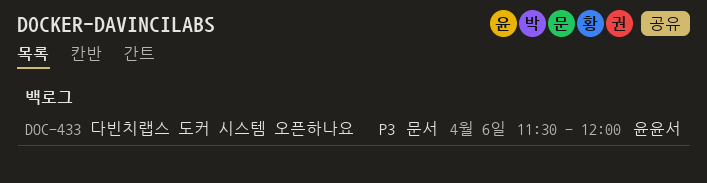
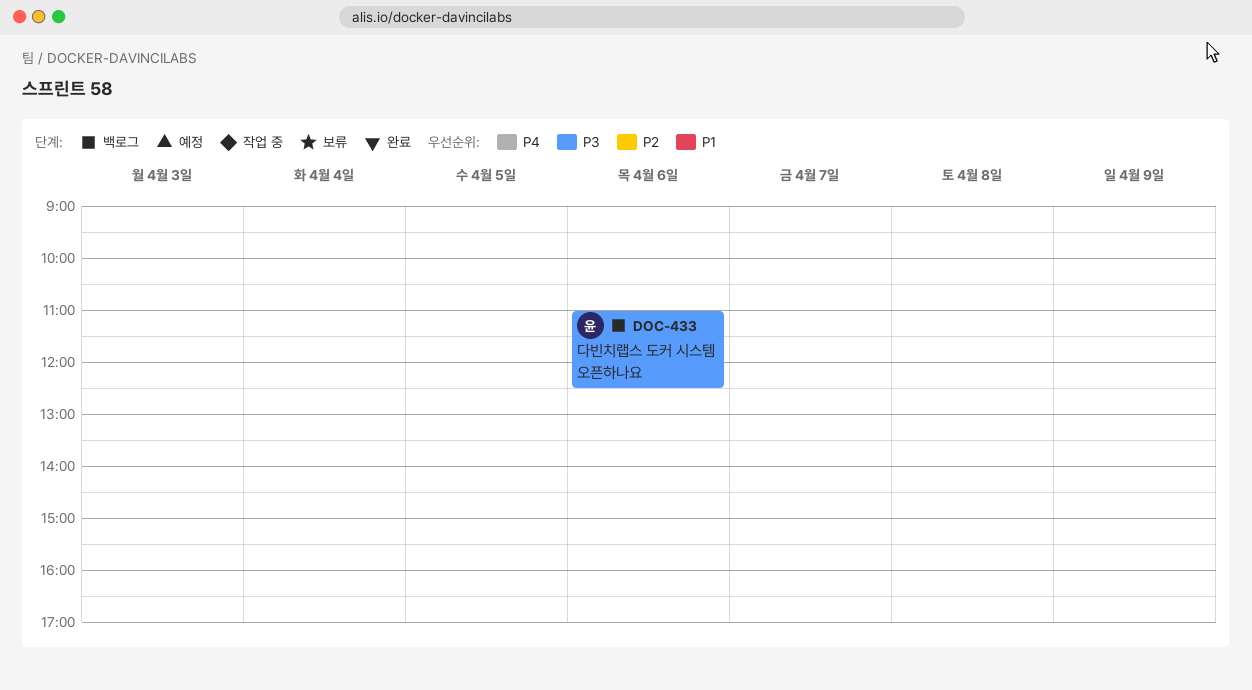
DOC-433, begins: 11:30 -> 11:00
DOC-433, ends: 12:00 -> 12:30

